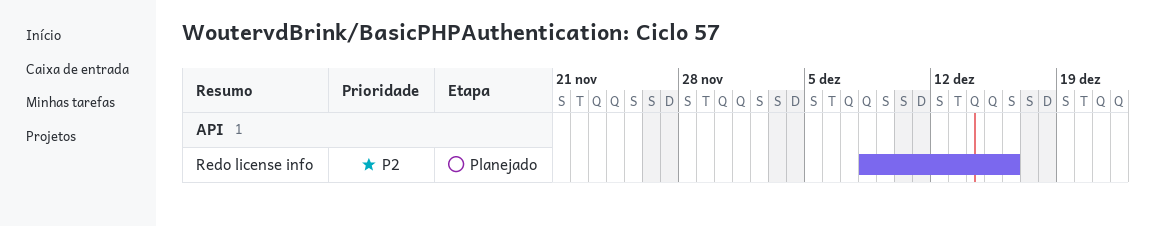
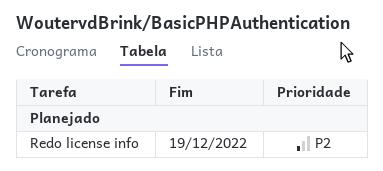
Redo license info, due: Dec 16 -> Dec 19

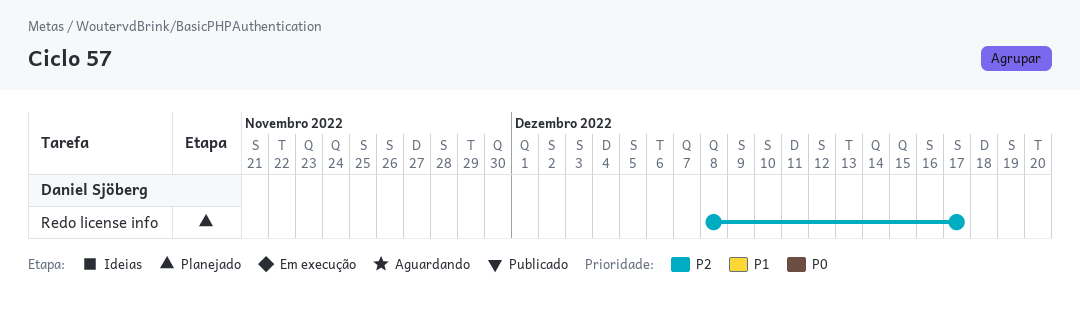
Redo license info, due: Dec 19 -> Dec 17

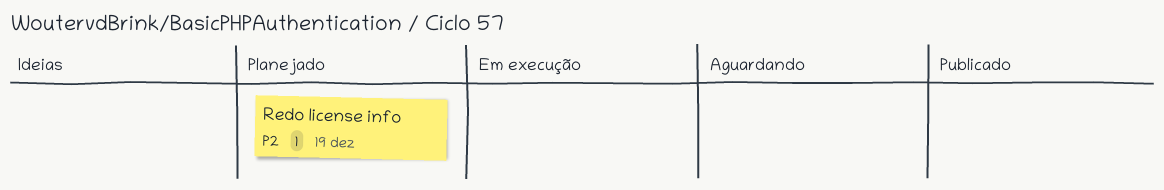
Redo license info, due: Dec 17 -> Dec 19

